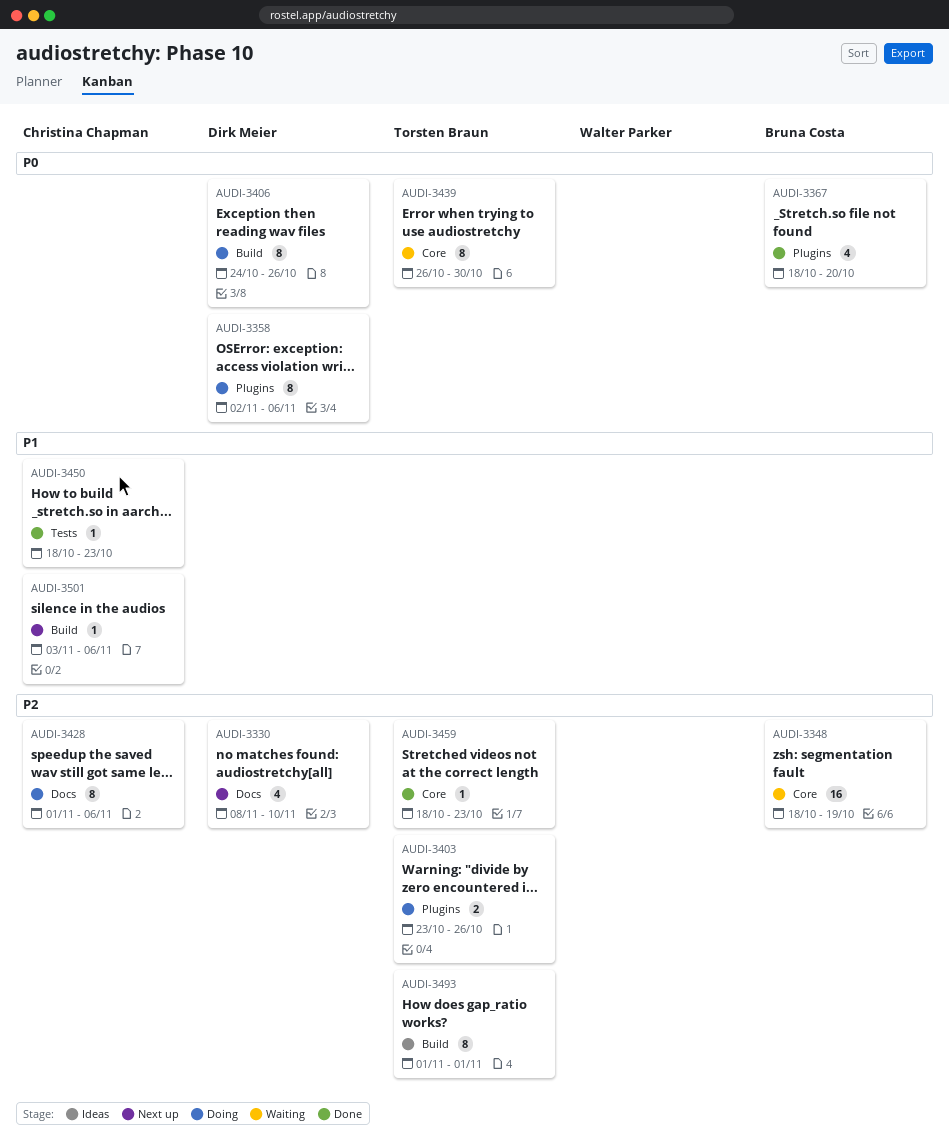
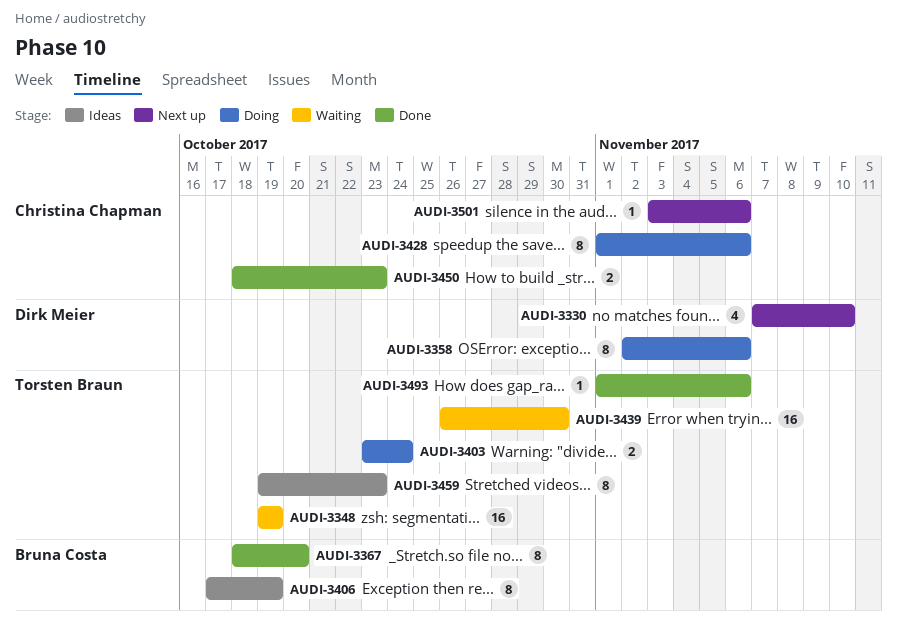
AUDI-3330, start: Nov 8 -> Nov 7
AUDI-3348, owner: Bruna Costa -> Torsten Braun
AUDI-3348, start: Oct 18 -> Oct 19
AUDI-3367, estimate: 4 -> 8
AUDI-3403, due: Oct 26 -> Oct 24
AUDI-3406, status: Doing -> Ideas
AUDI-3406, owner: Dirk Meier -> Bruna Costa
AUDI-3406, start: Oct 24 -> Oct 17
AUDI-3406, due: Oct 26 -> Oct 19
AUDI-3439, estimate: 8 -> 16
AUDI-3450, estimate: 1 -> 2
AUDI-3459, status: Done -> Ideas
AUDI-3459, estimate: 1 -> 8
AUDI-3459, start: Oct 18 -> Oct 19
AUDI-3493, status: Ideas -> Done
AUDI-3493, estimate: 8 -> 1
AUDI-3493, due: Nov 1 -> Nov 6

